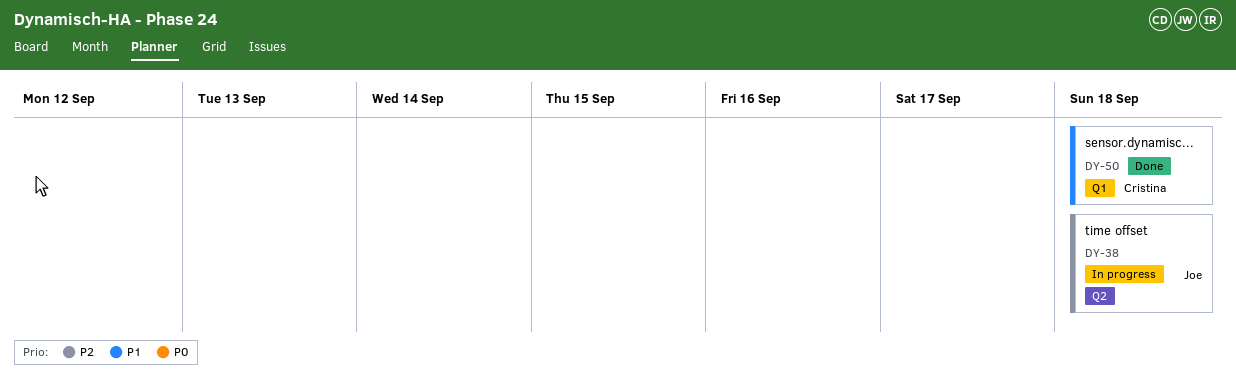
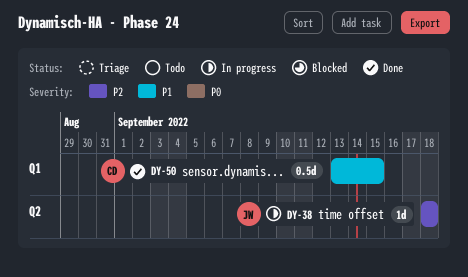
DY-50, due: Sep 18 -> Sep 15

